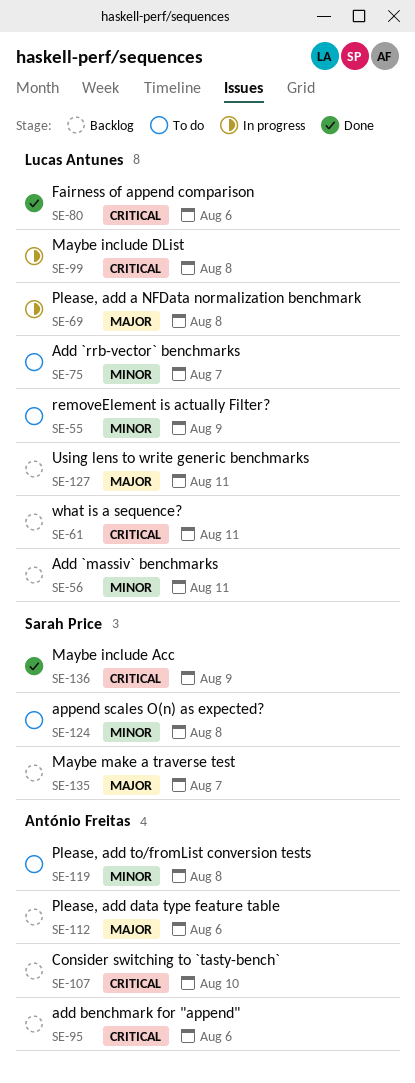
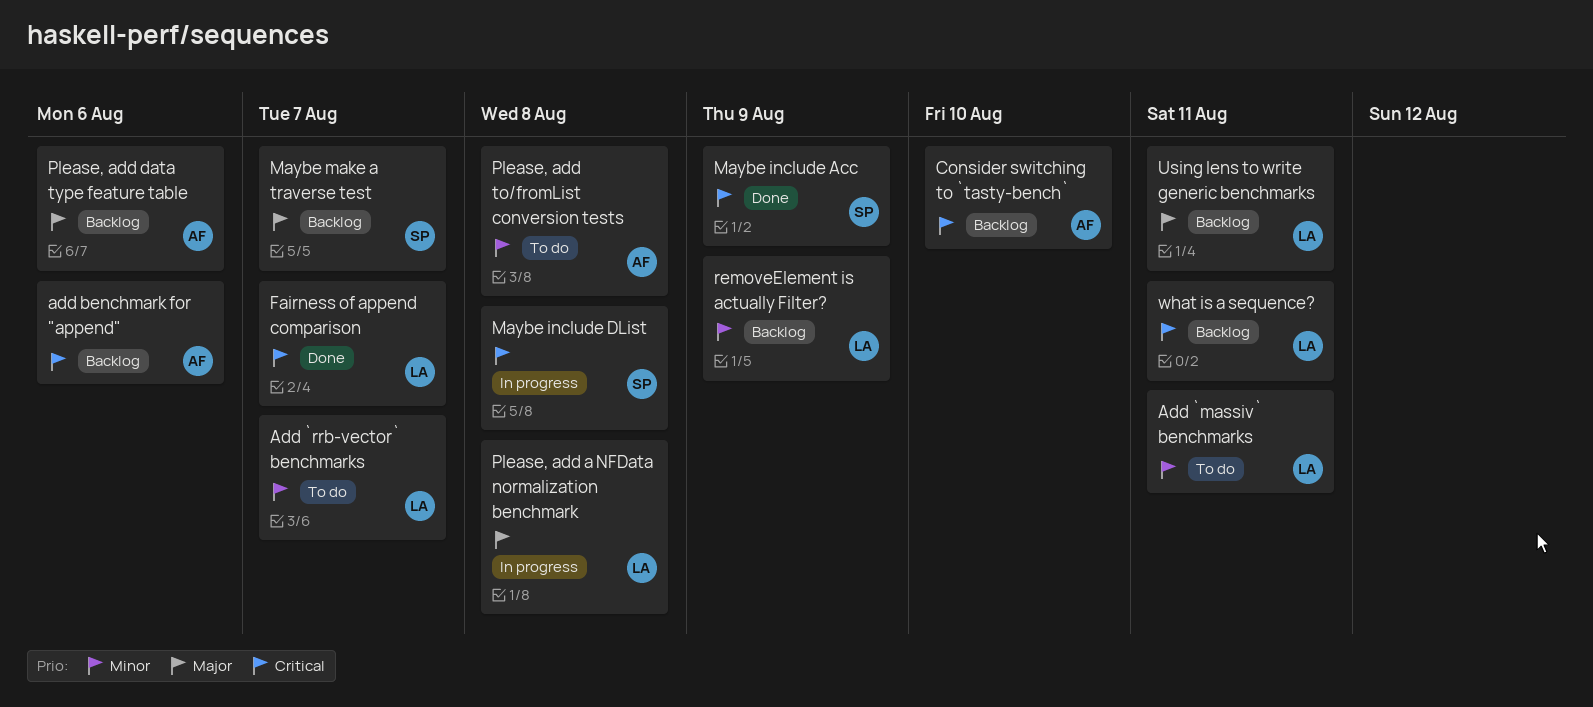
Add `massiv` benchmarks, status: Backlog -> To do
append scales O(n) as expected?: present -> none
Fairness of append comparison, due: Aug 6 -> Aug 7
Maybe include DList, owner: Lucas Antunes -> Sarah Price
removeElement is actually Filter?, status: To do -> Backlog

